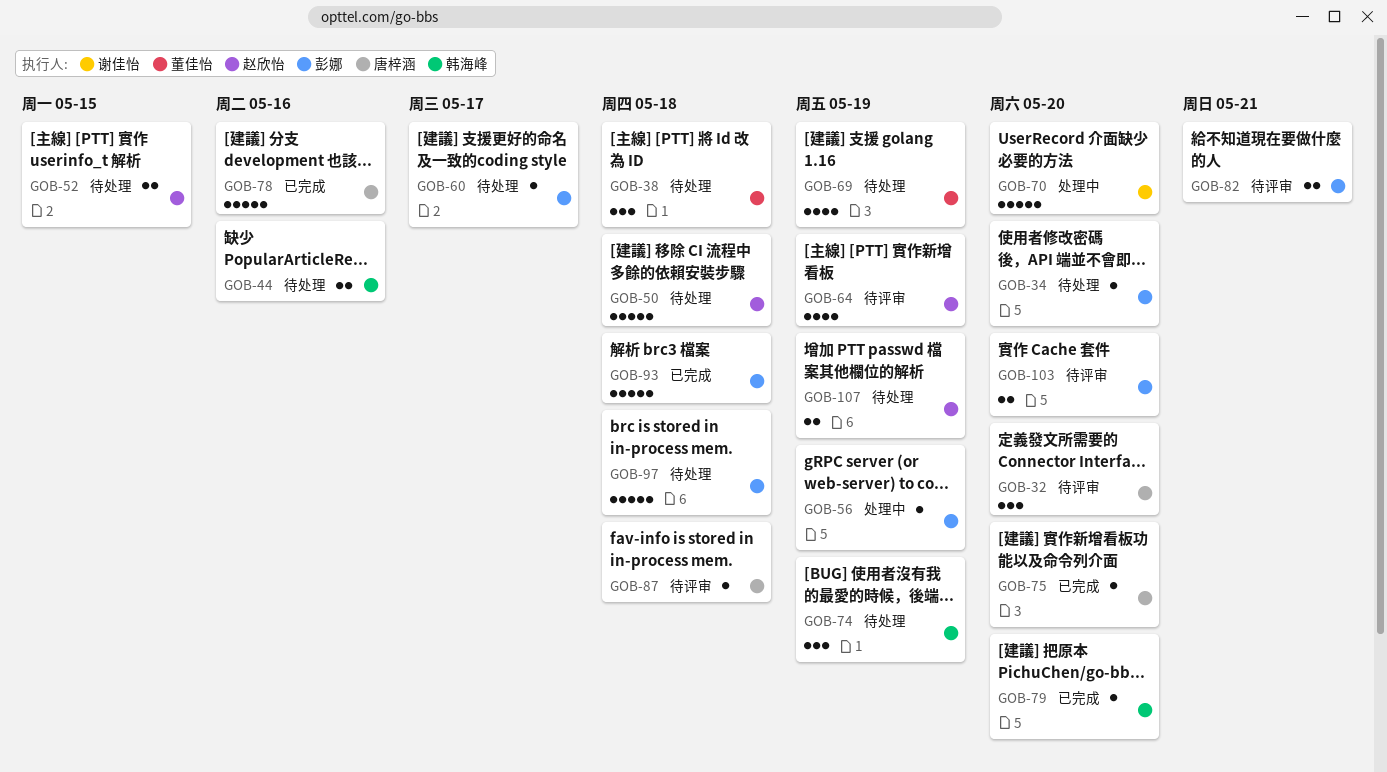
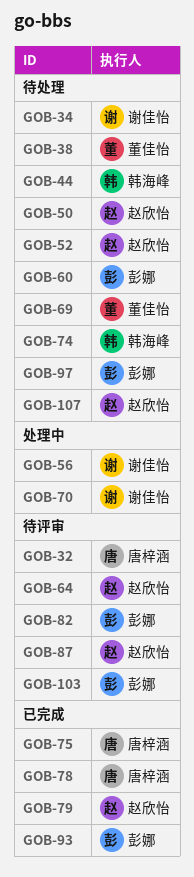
GOB-34, owner: 彭娜 -> 谢佳怡
GOB-56, owner: 彭娜 -> 谢佳怡
GOB-79, owner: 韩海峰 -> 赵欣怡
GOB-87, owner: 唐梓涵 -> 赵欣怡

